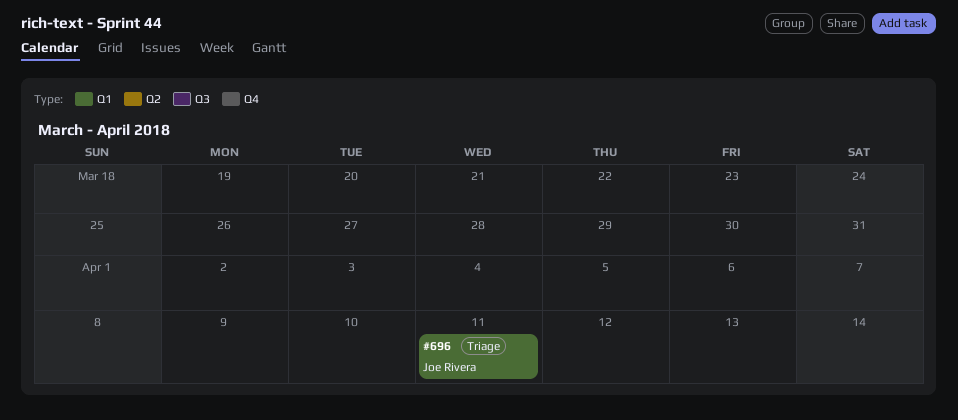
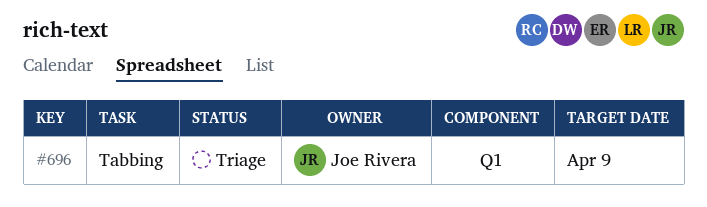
#696, due: Apr 11 -> Apr 9

